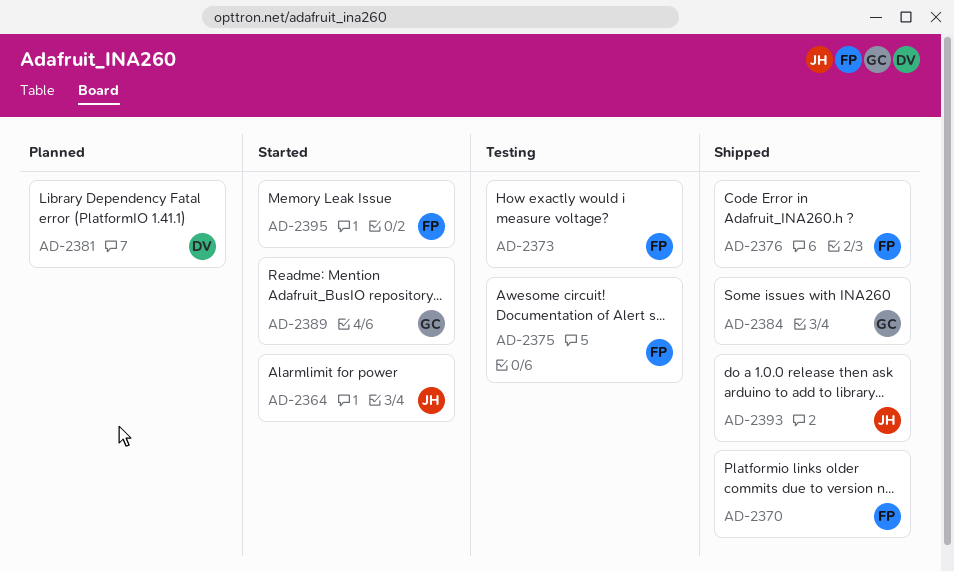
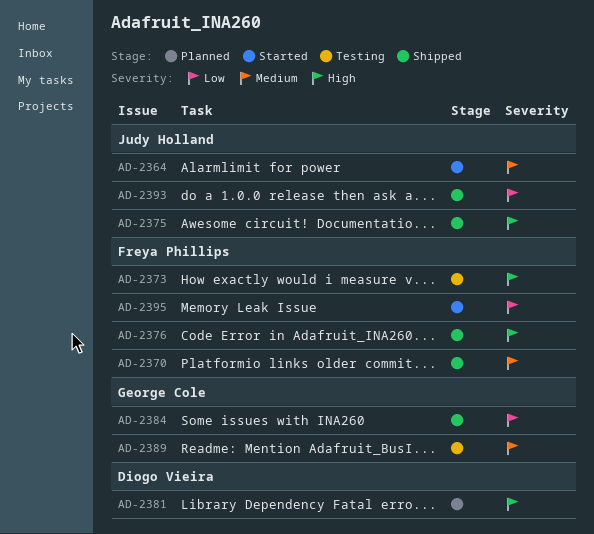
AD-2375, status: Testing -> Shipped
AD-2375, owner: Freya Phillips -> Judy Holland
AD-2389, status: Started -> Testing

